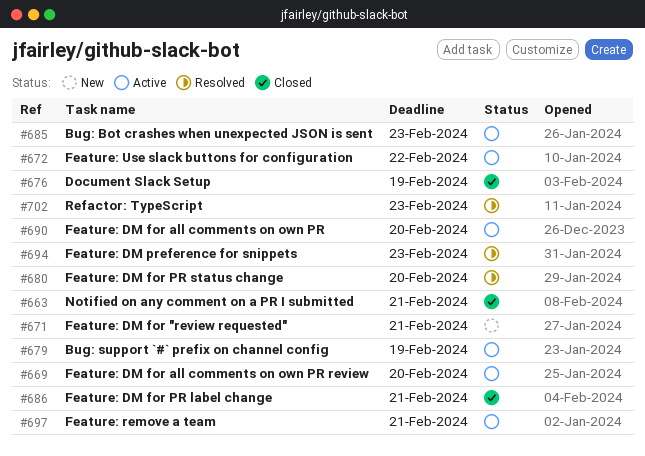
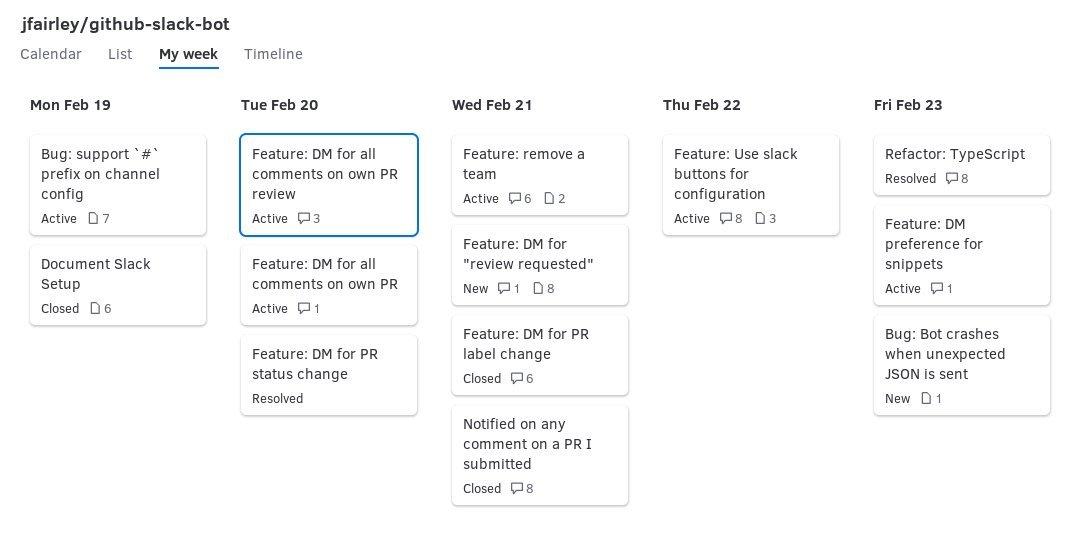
Bug: Bot crashes when unexpected JSON is sent, status: Active -> New
Feature: DM preference for snippets, status: Resolved -> Active

